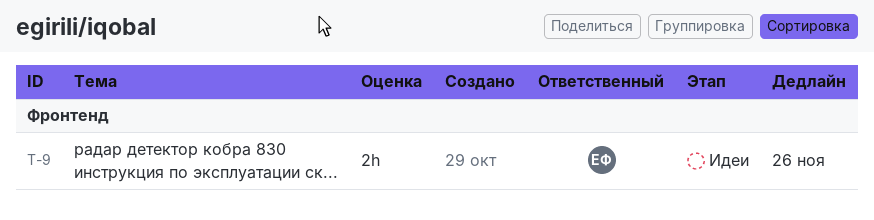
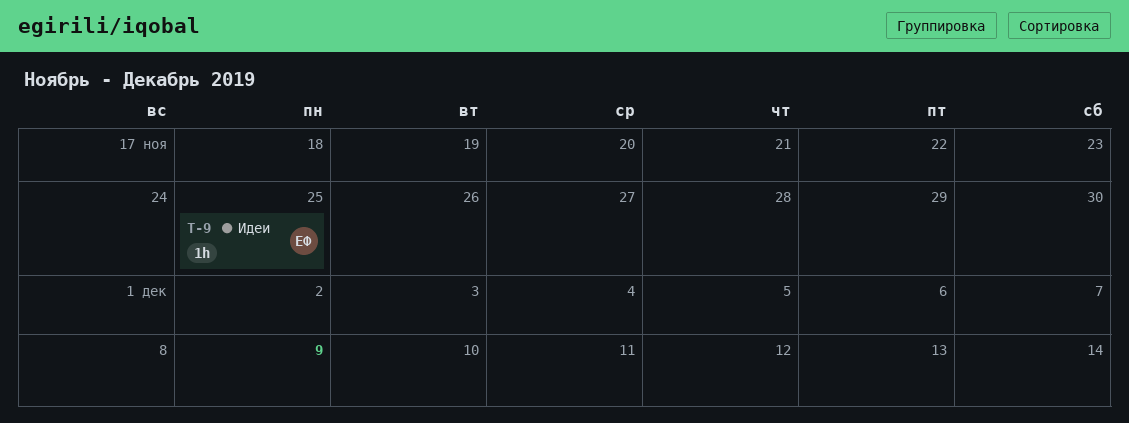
T-9, estimate: 2h -> 1h
T-9, due: Nov 26 -> Nov 25

